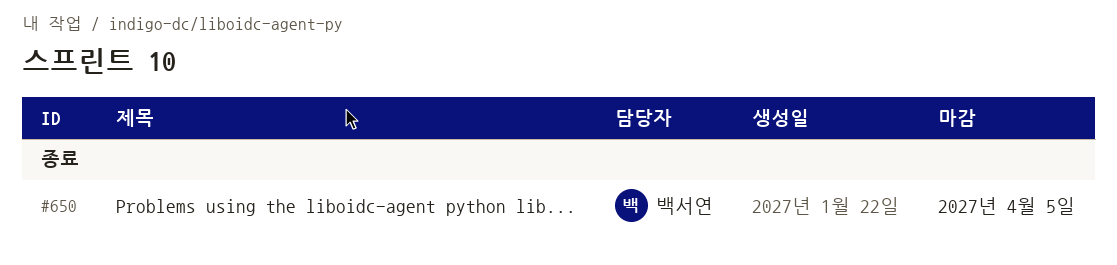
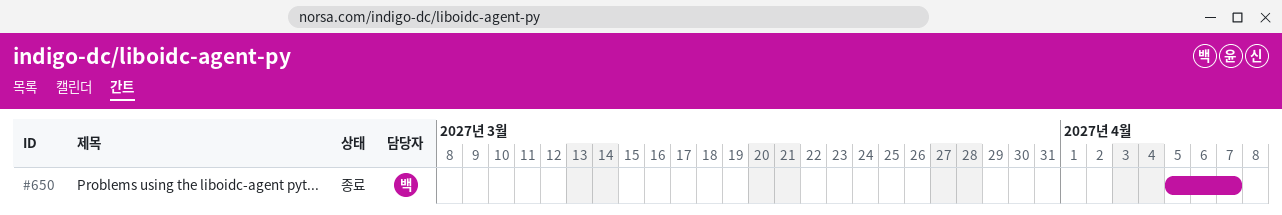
#650, due: Apr 5 -> Apr 7

